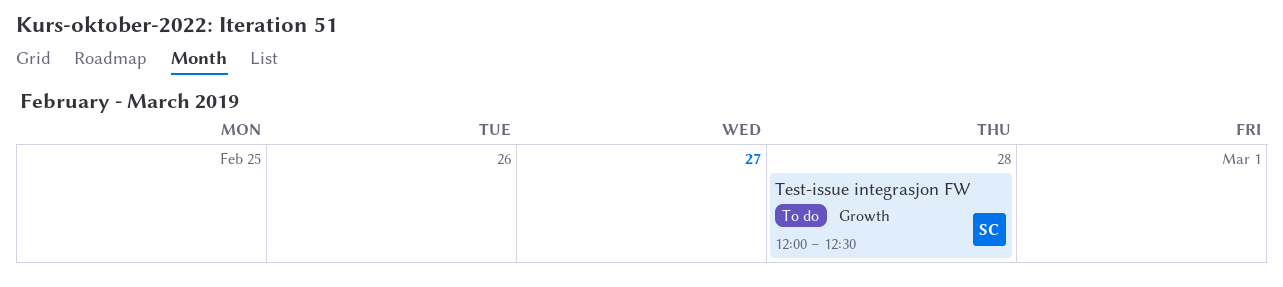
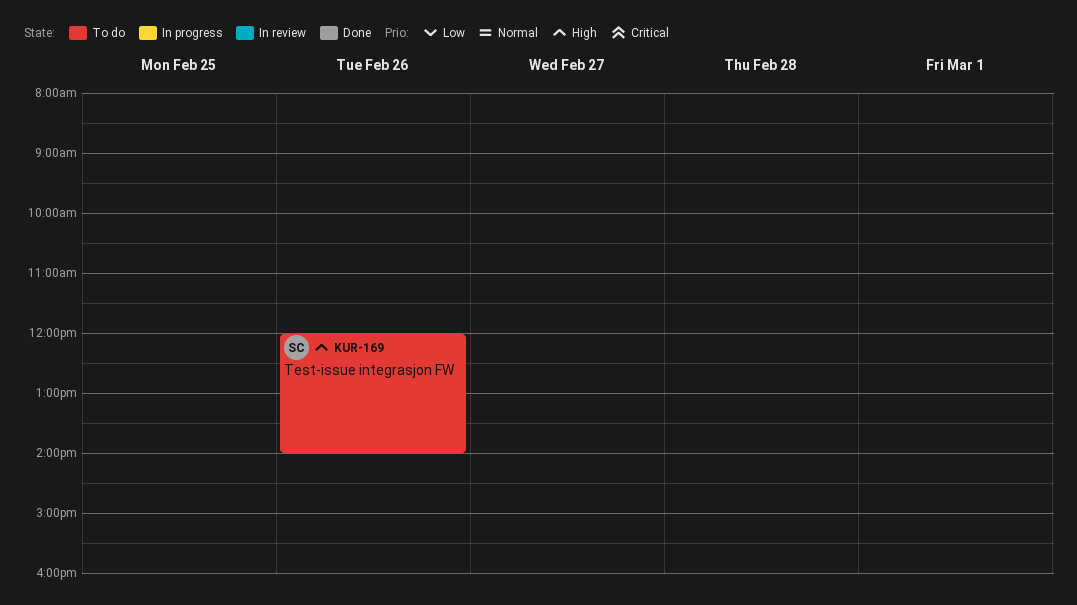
Test-issue integrasjon FW, day: Feb 28 -> Feb 26
Test-issue integrasjon FW, ends: 12:30 -> 14:00

